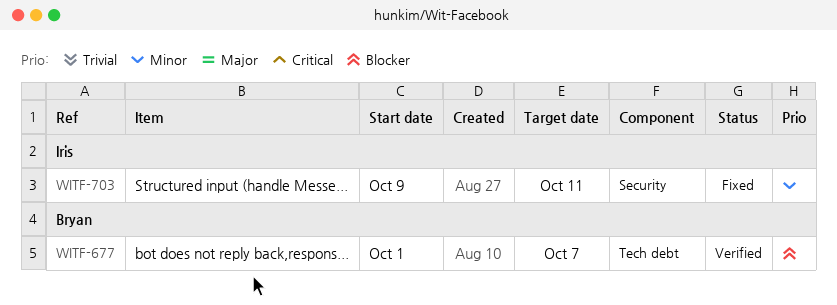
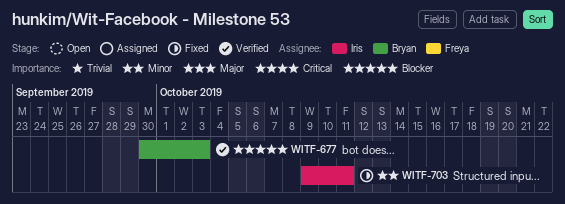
WITF-677, start: Oct 1 -> Sep 30
WITF-677, due: Oct 7 -> Oct 3

